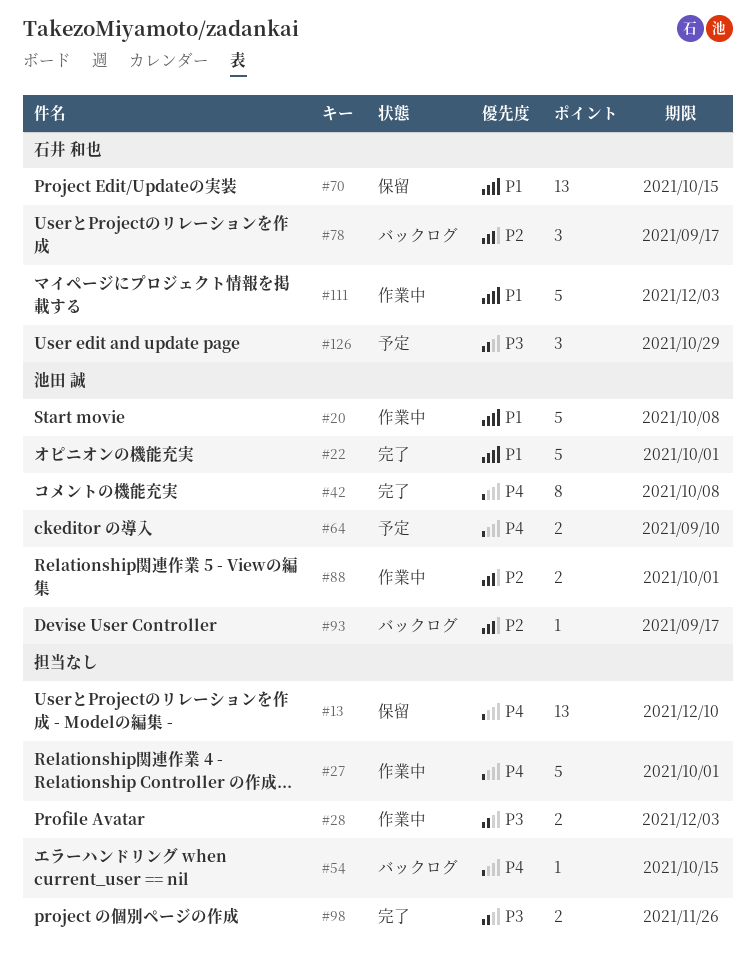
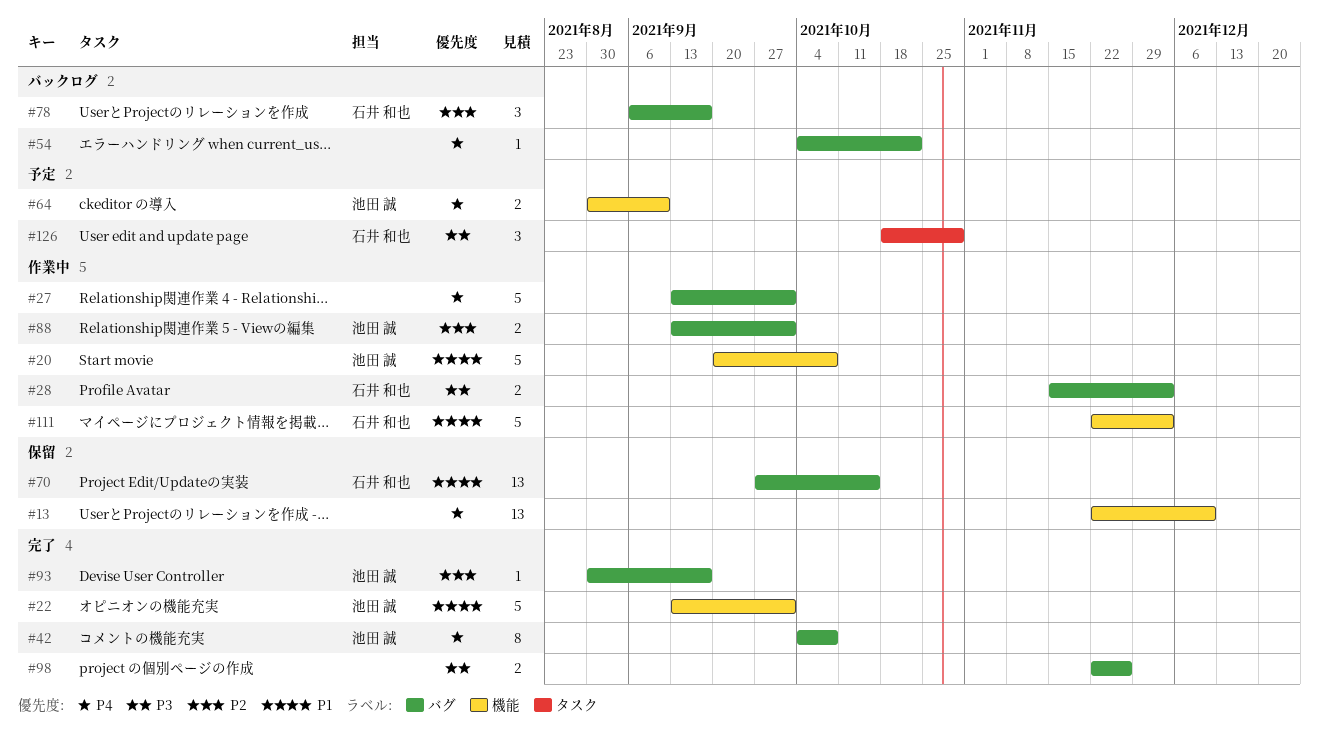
#28, owner: none -> 石井 和也
#54, due: Oct 15 -> Oct 22
#93, status: バックログ -> 完了

